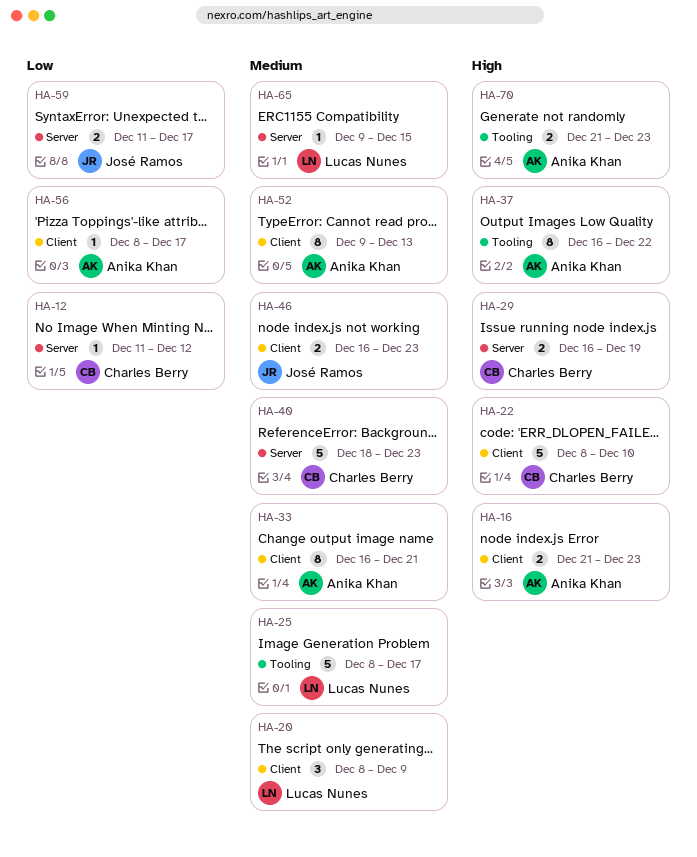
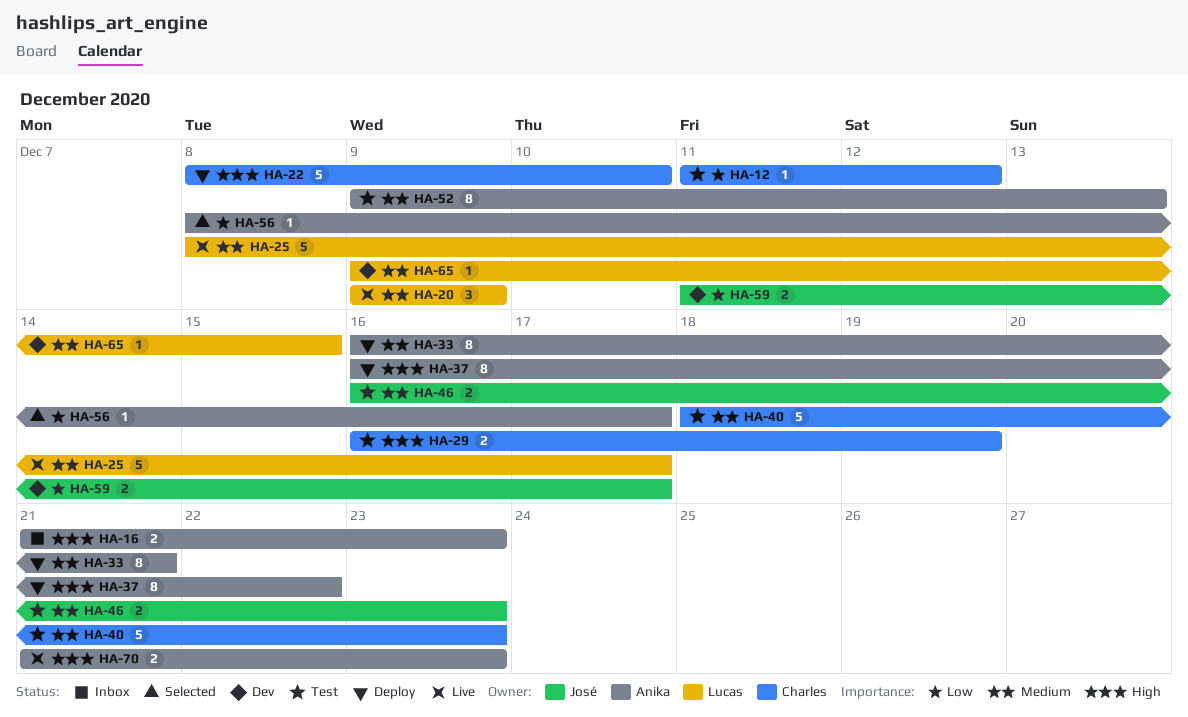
HA-20, start: Dec 8 -> Dec 9

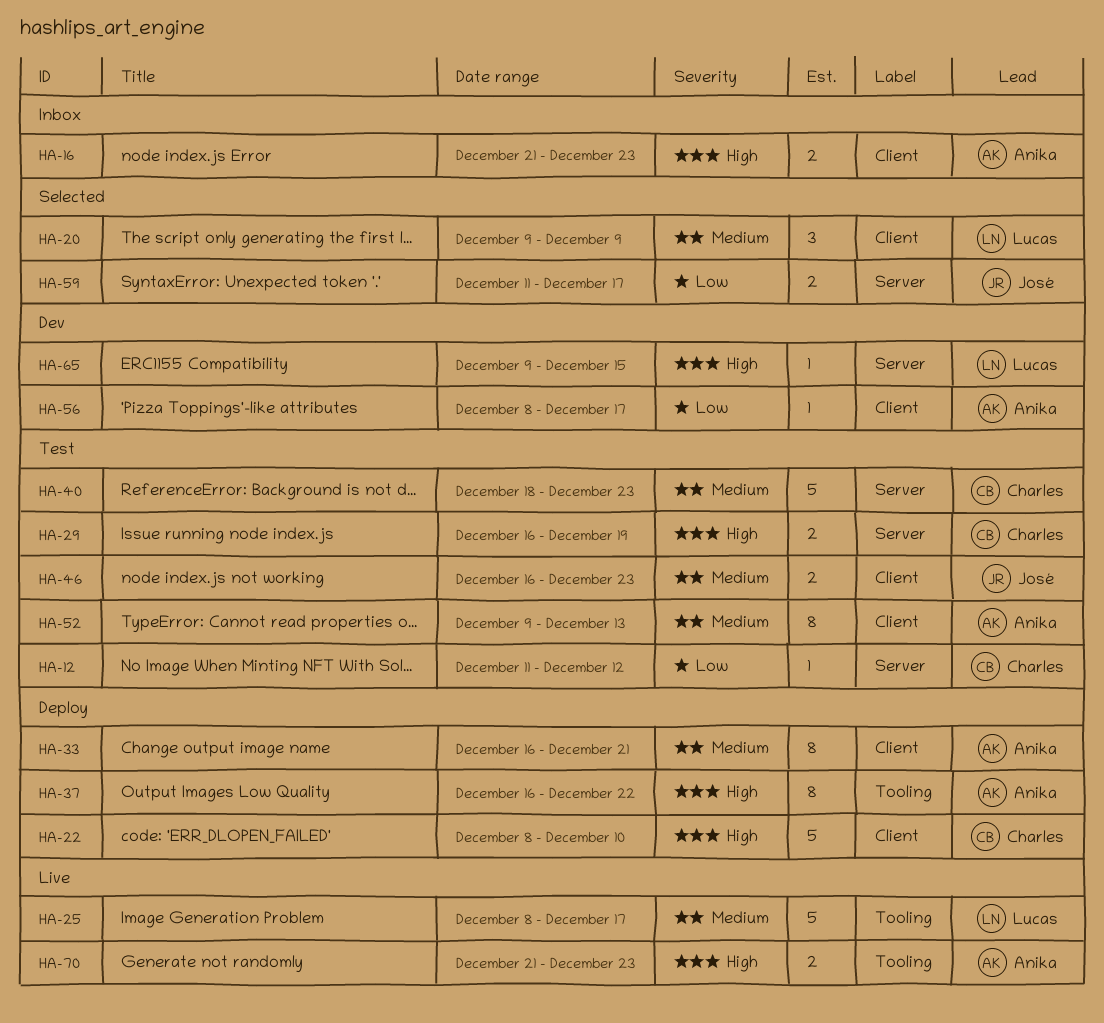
HA-20, status: Live -> Selected
HA-56, status: Selected -> Dev
HA-59, status: Dev -> Selected
HA-65, priority: Medium -> High

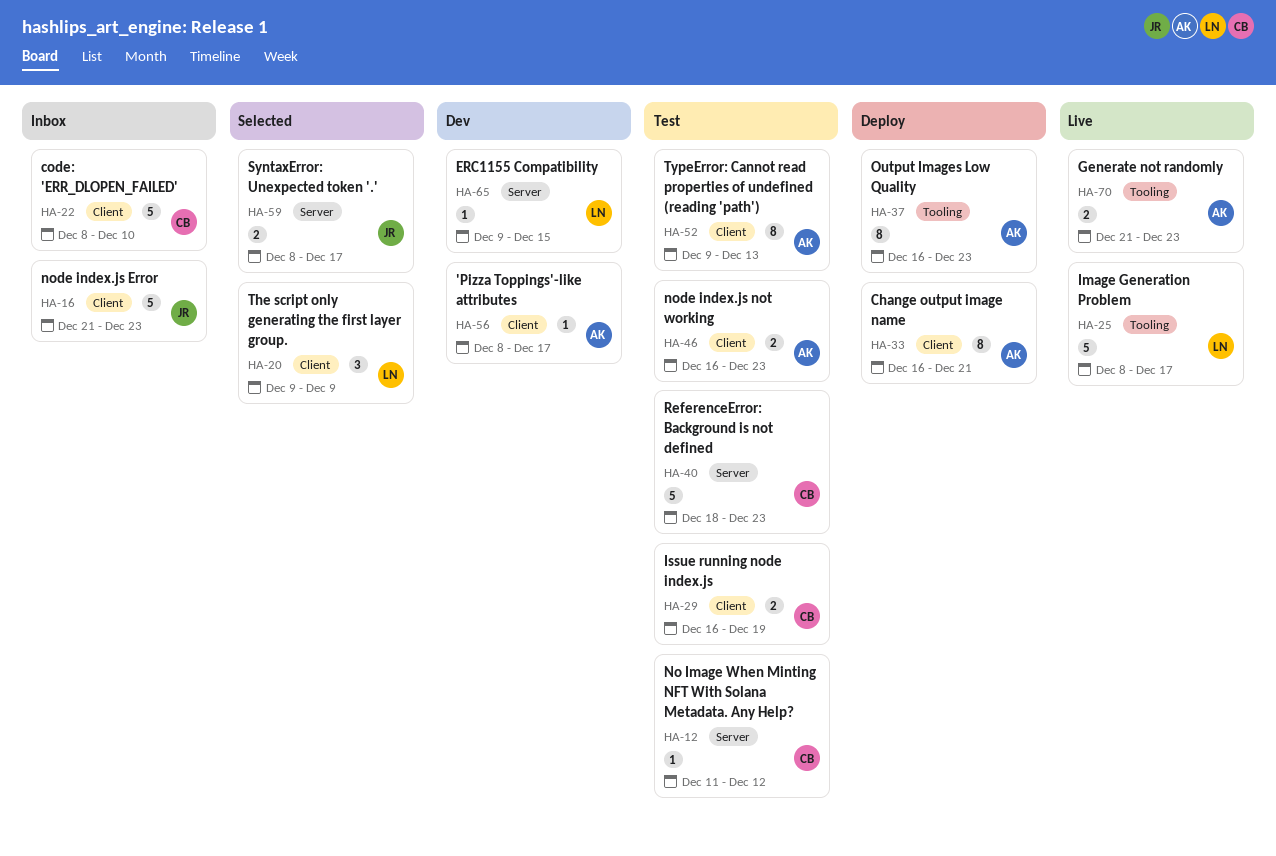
HA-16, owner: Anika -> José
HA-16, estimate: 2 -> 5
HA-22, status: Deploy -> Inbox
HA-29, label: Server -> Client
HA-37, due: Dec 22 -> Dec 23
HA-46, owner: José -> Anika
HA-59, start: Dec 11 -> Dec 8

